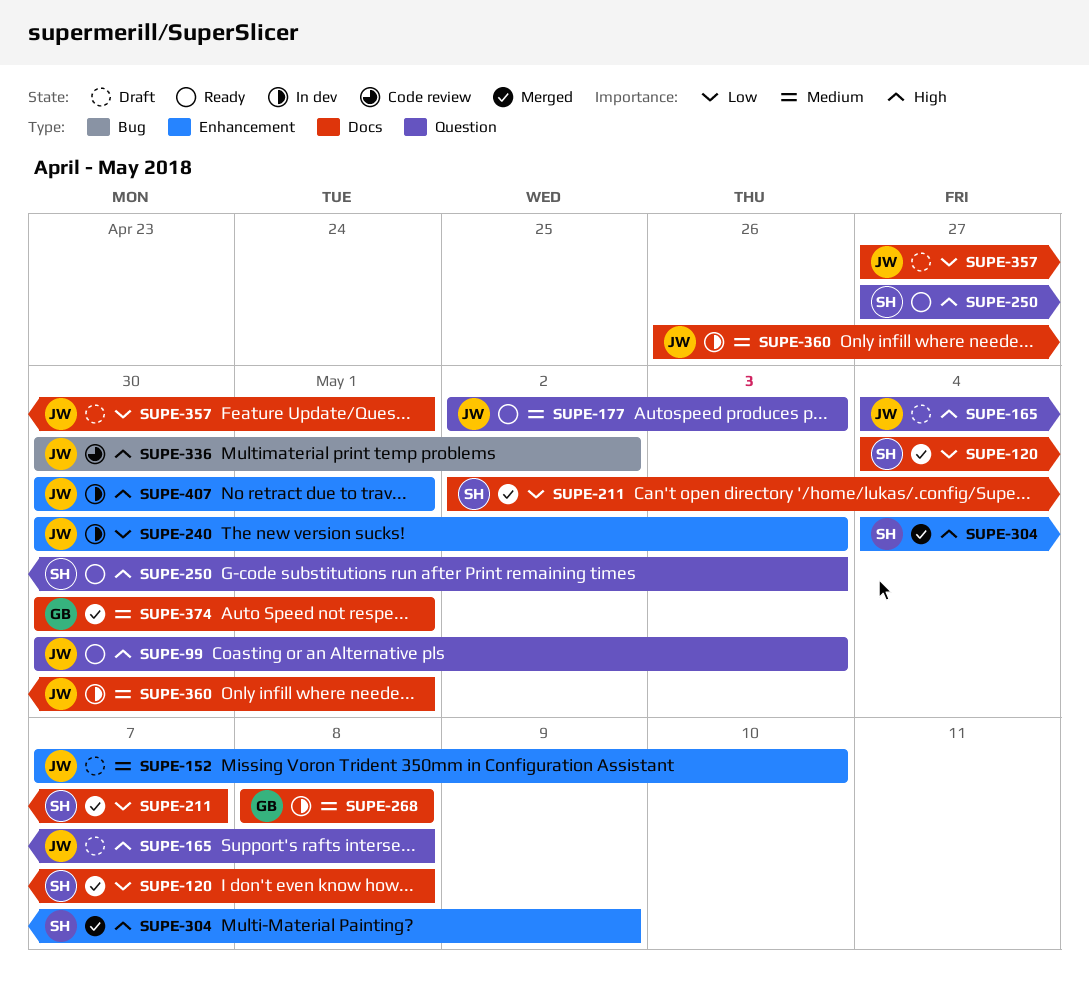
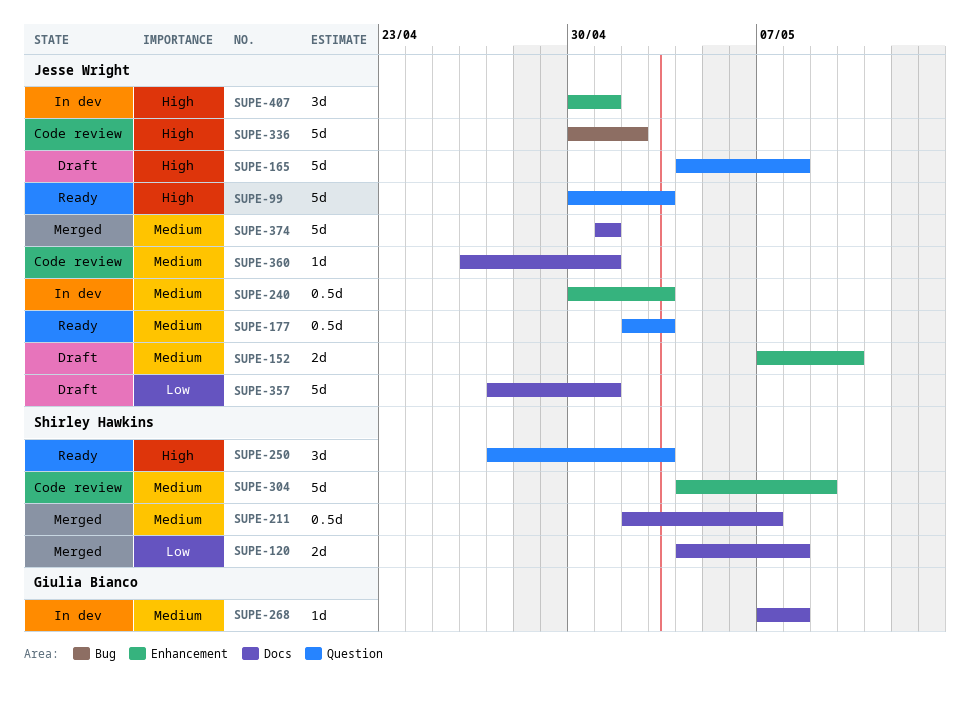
SUPE-211, priority: Low -> Medium
SUPE-240, priority: Low -> Medium
SUPE-268, start: May 8 -> May 7
SUPE-304, status: Merged -> Code review
SUPE-304, priority: High -> Medium
SUPE-360, status: In dev -> Code review
SUPE-374, owner: Giulia Bianco -> Jesse Wright
SUPE-374, start: Apr 30 -> May 1

